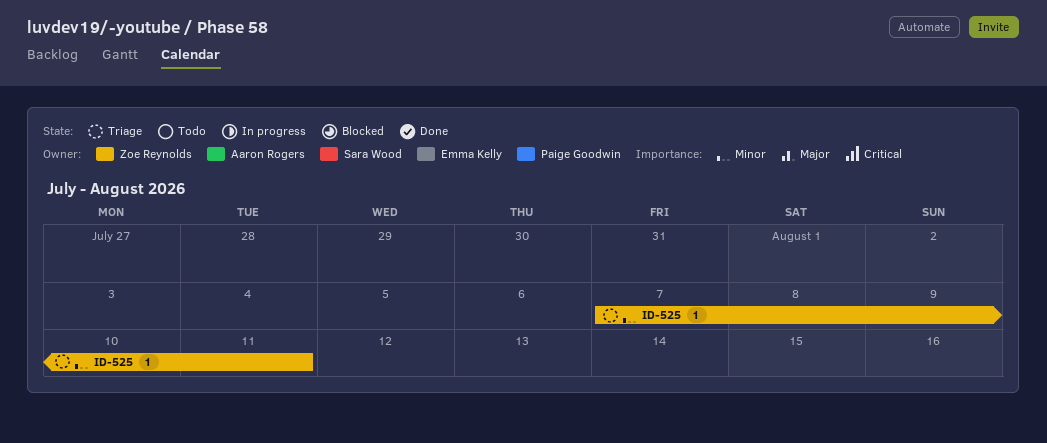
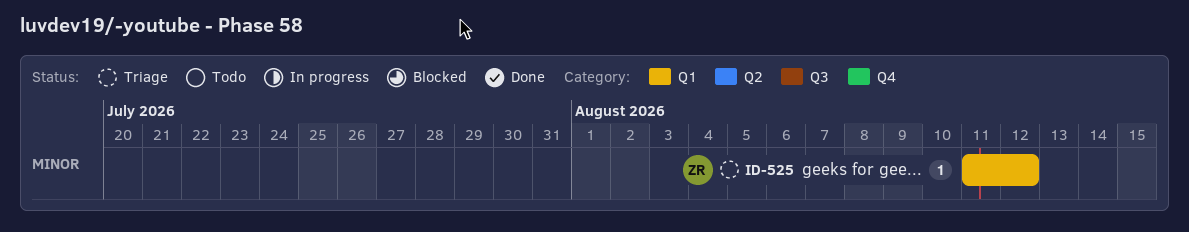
ID-525, start: Aug 7 -> Aug 11
ID-525, due: Aug 11 -> Aug 12

